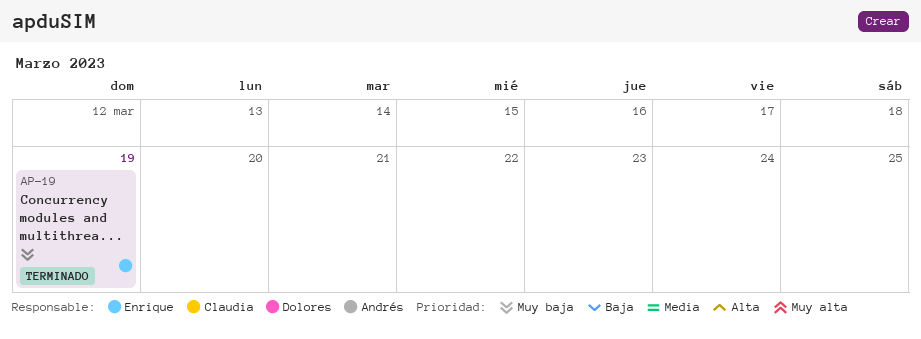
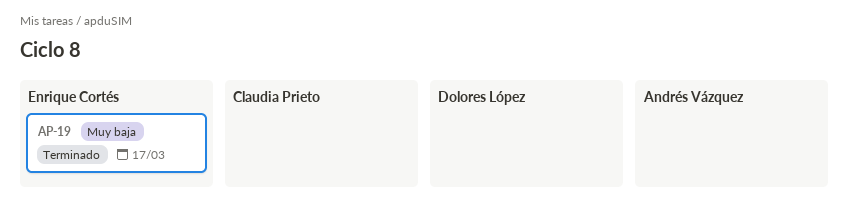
AP-19, due: Mar 19 -> Mar 17

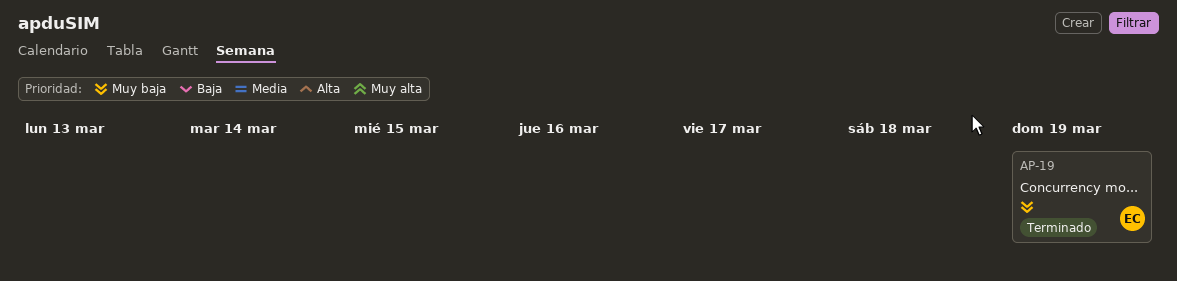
AP-19, due: Mar 17 -> Mar 19

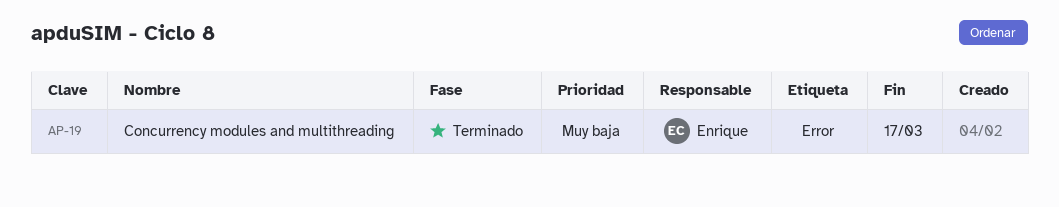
AP-19, due: Mar 19 -> Mar 17

